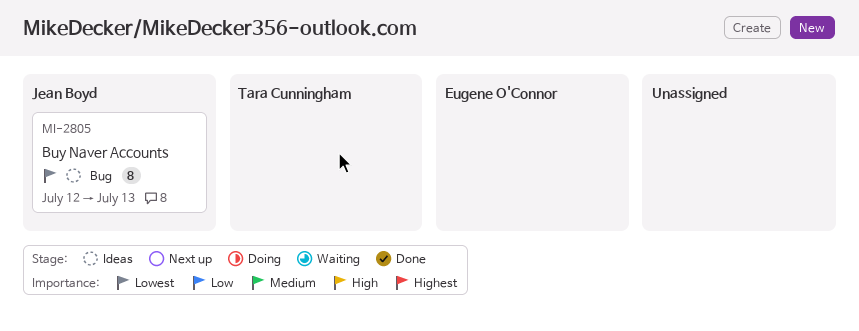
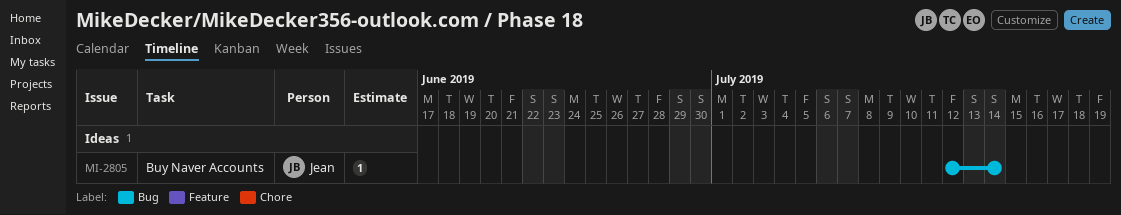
MI-2805, estimate: 8 -> 1
MI-2805, due: Jul 13 -> Jul 14

